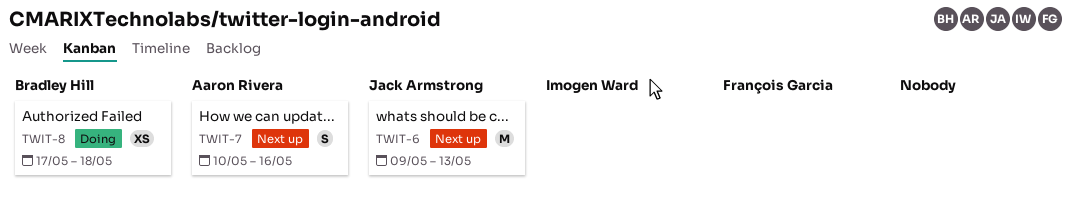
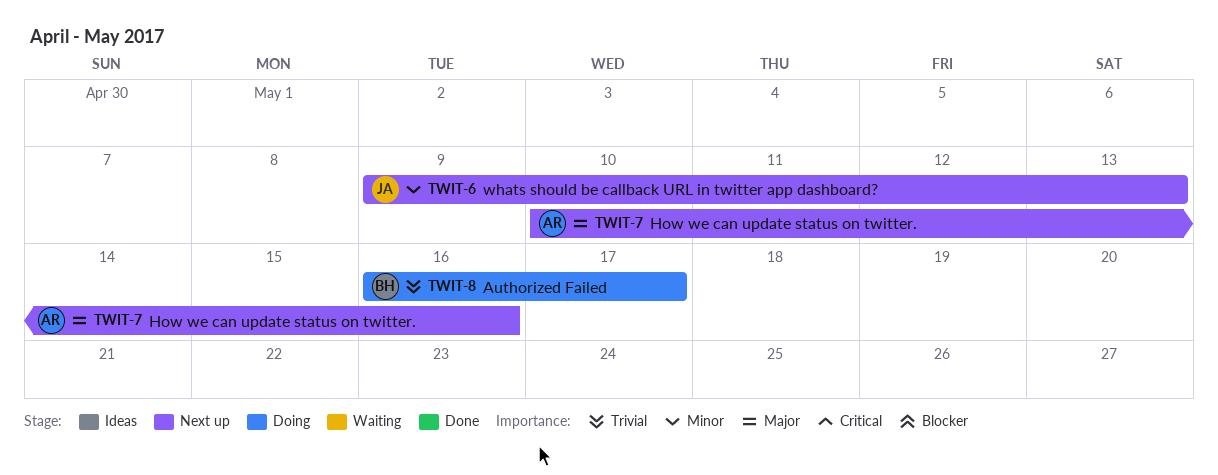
TWIT-8, start: May 17 -> May 16
TWIT-8, due: May 18 -> May 17

